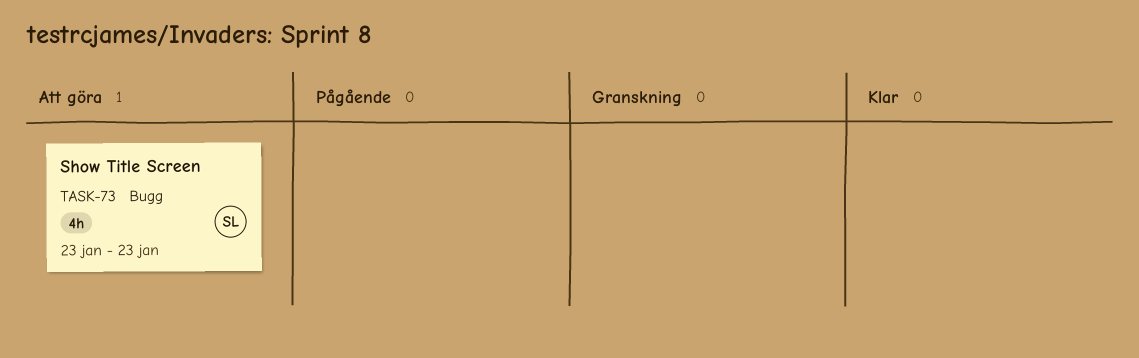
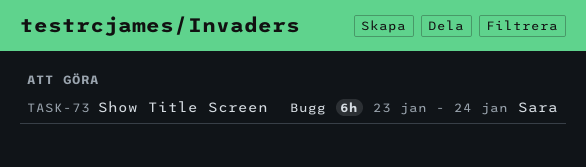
TASK-73, estimate: 4h -> 6h
TASK-73, due: Jan 23 -> Jan 24

